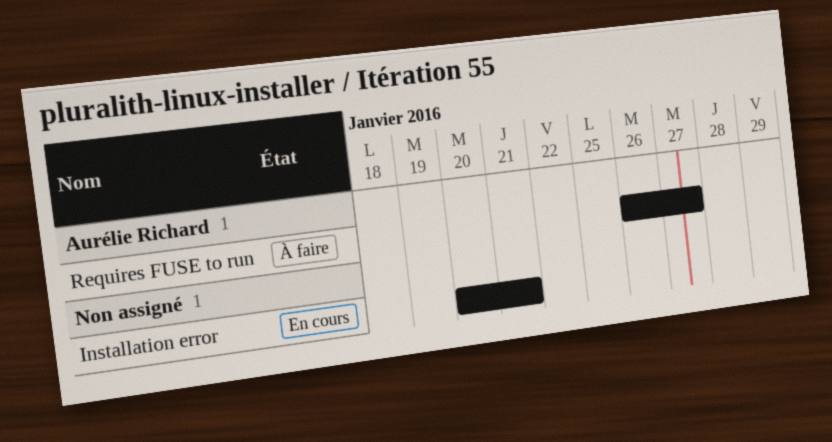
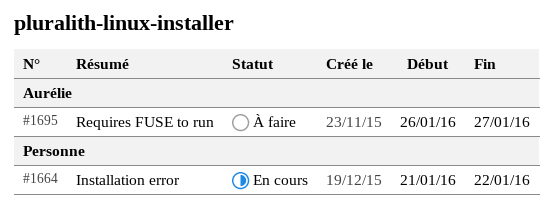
Installation error, start: Jan 20 -> Jan 21
Installation error, due: Jan 21 -> Jan 22

